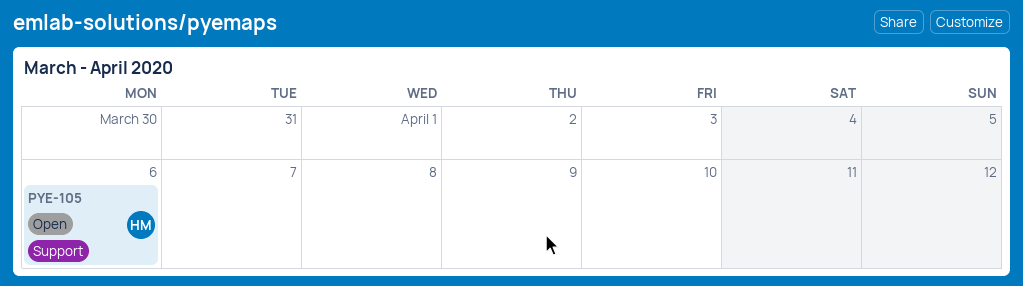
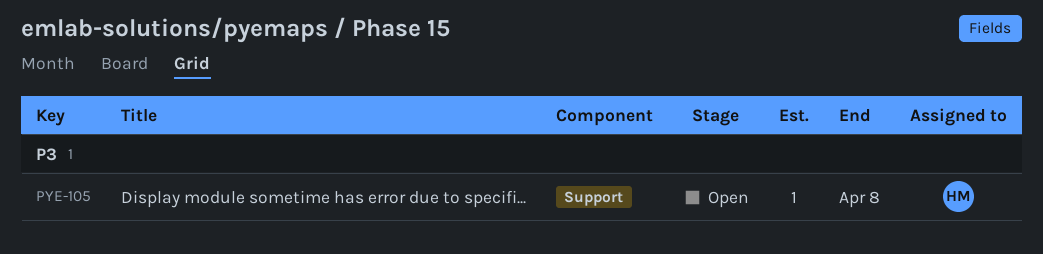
PYE-105, due: Apr 6 -> Apr 8

